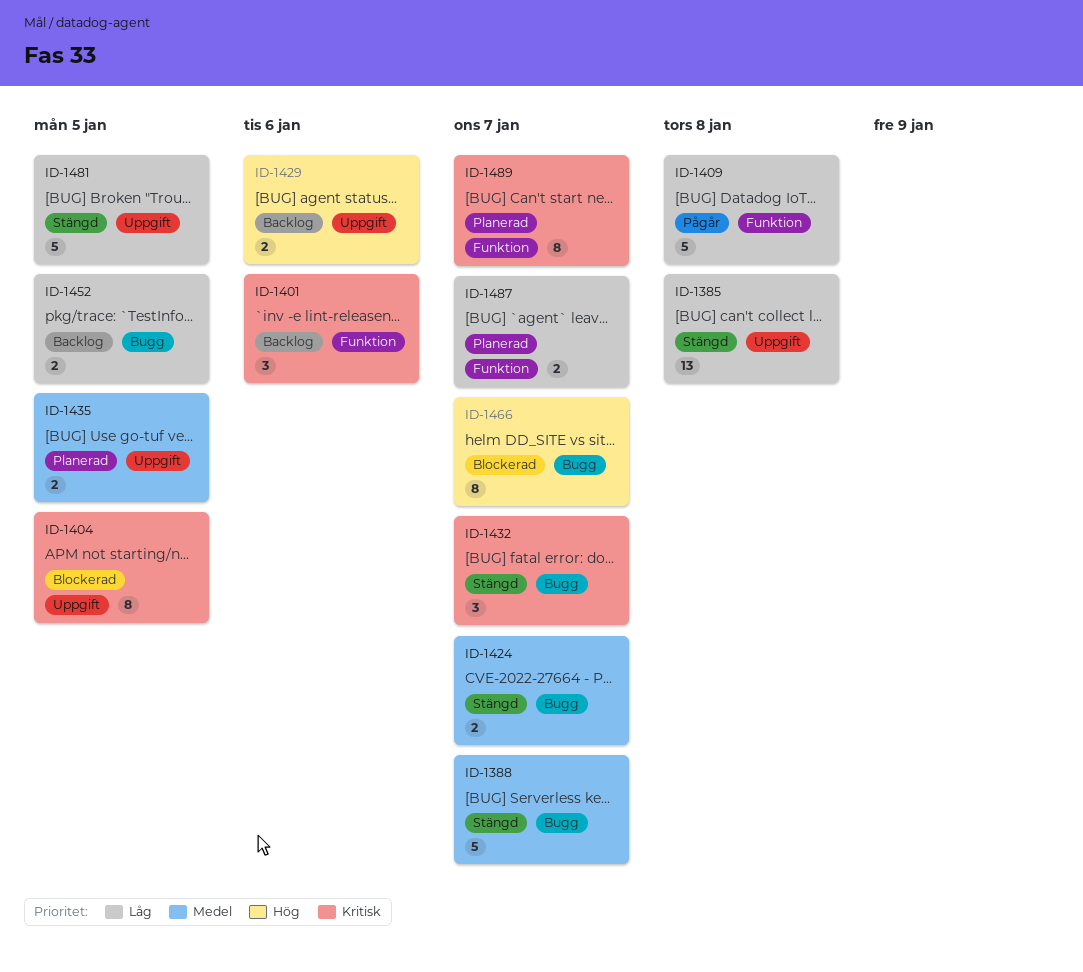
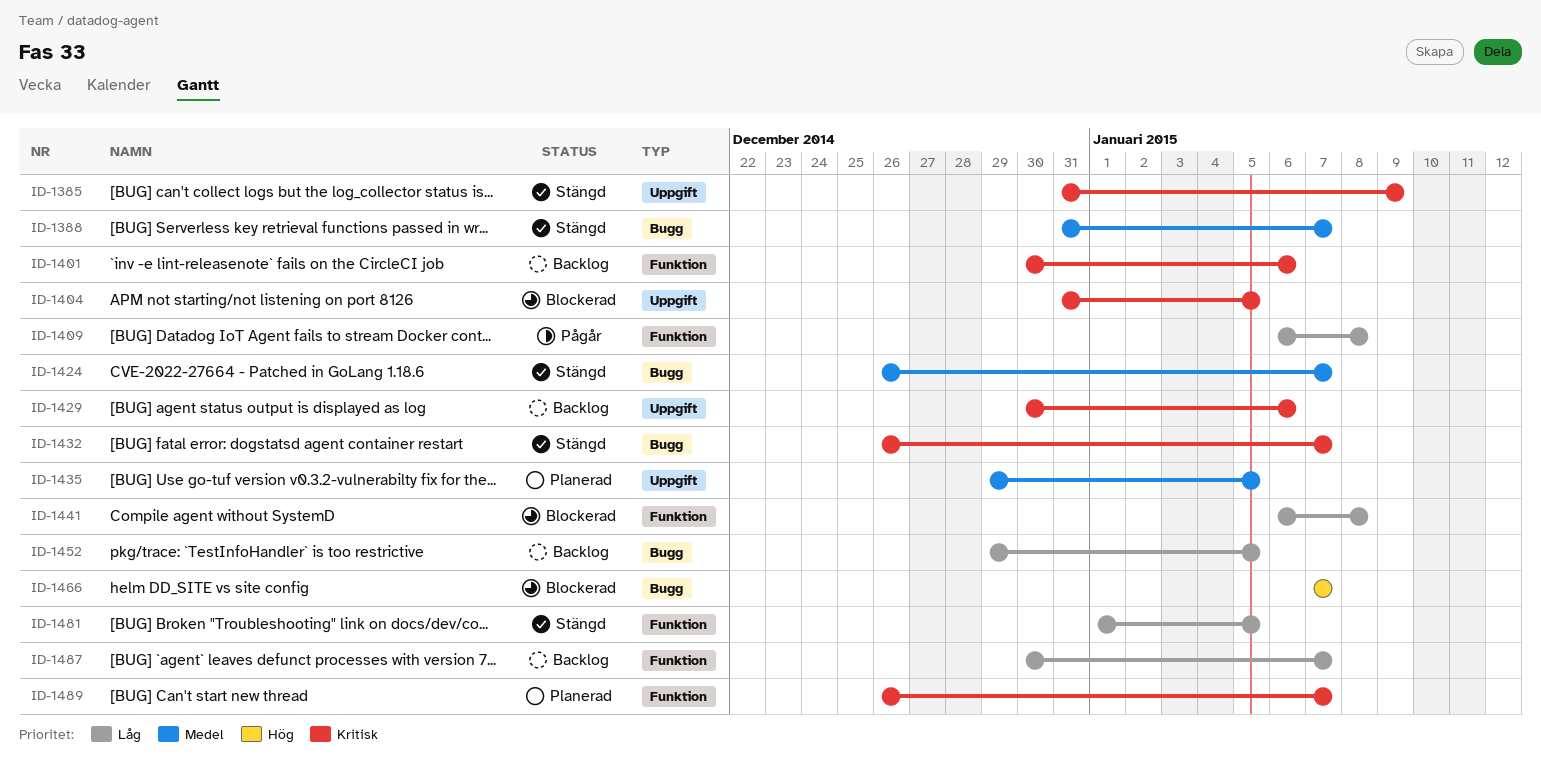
ID-1385, priority: Låg -> Kritisk
ID-1385, due: Jan 8 -> Jan 9
ID-1429, priority: Hög -> Kritisk
ID-1441: none -> present
ID-1481, label: Uppgift -> Funktion
ID-1487, status: Planerad -> Backlog

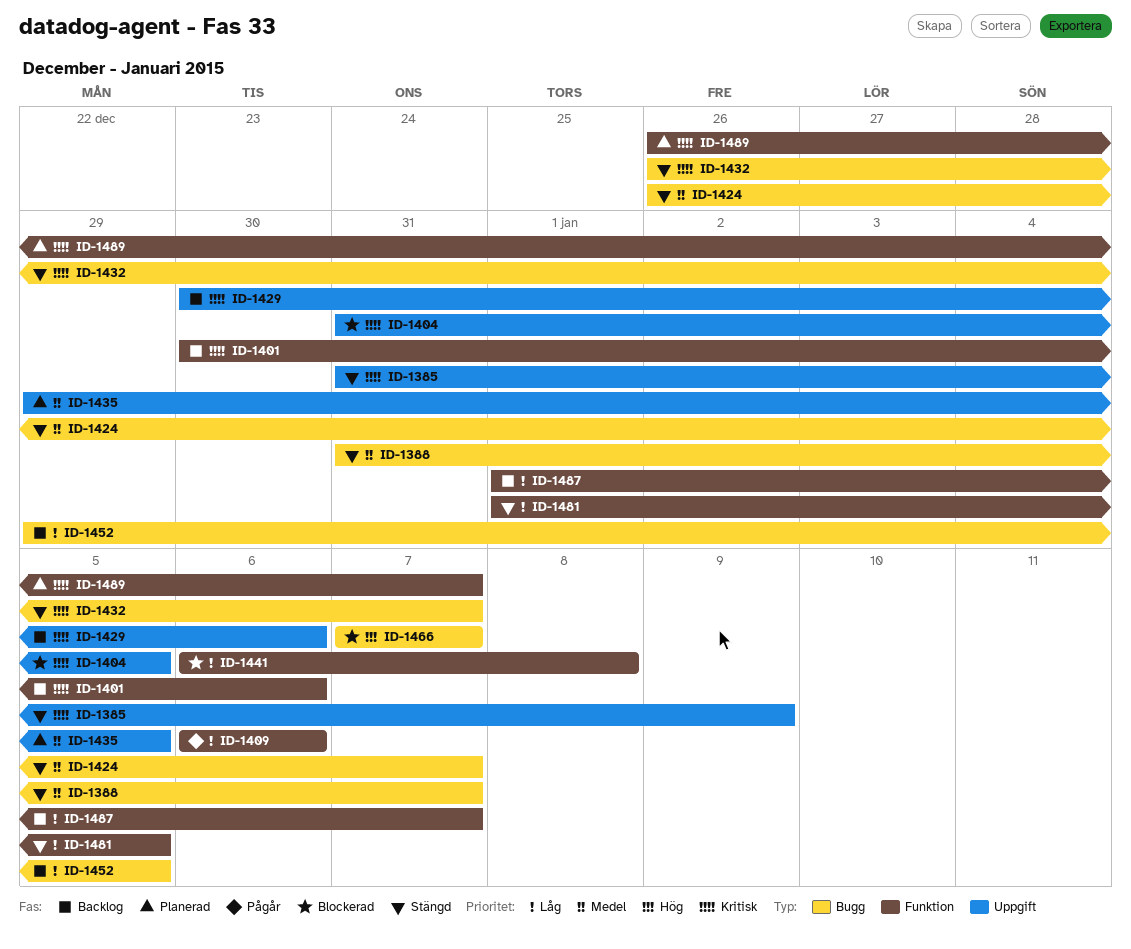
ID-1409, due: Jan 8 -> Jan 6
ID-1487, start: Dec 30 -> Jan 1

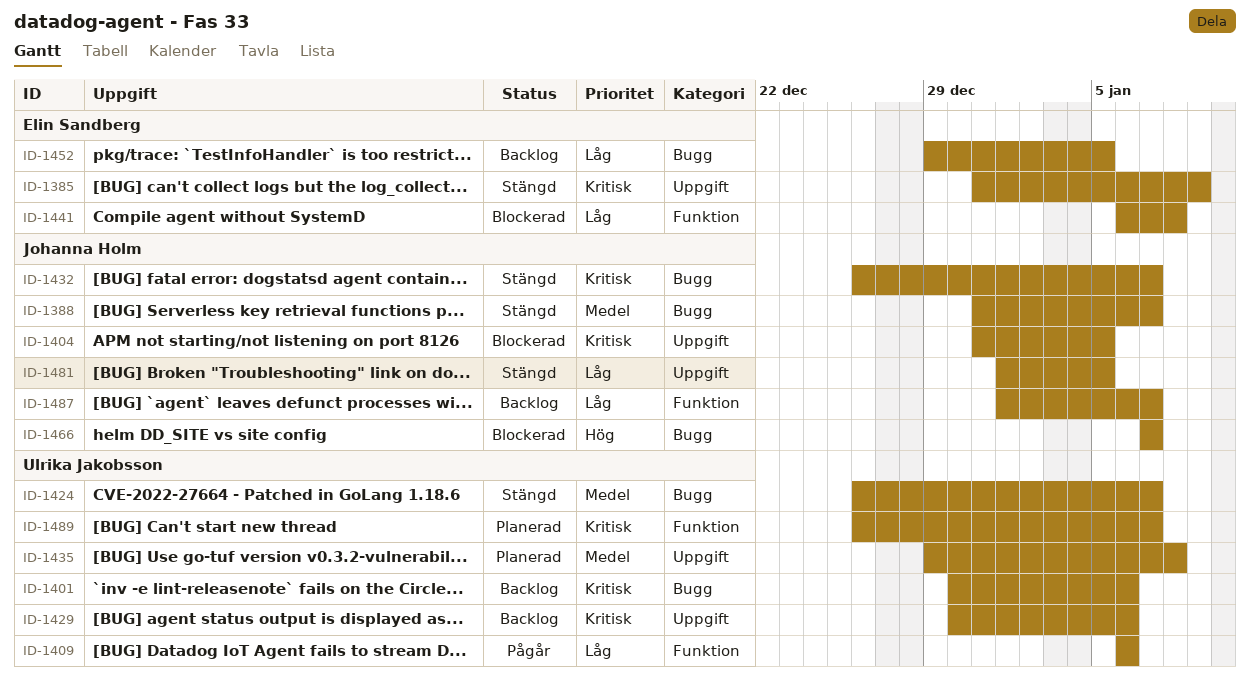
ID-1401, label: Funktion -> Bugg
ID-1435, due: Jan 5 -> Jan 8
ID-1481, label: Funktion -> Uppgift

